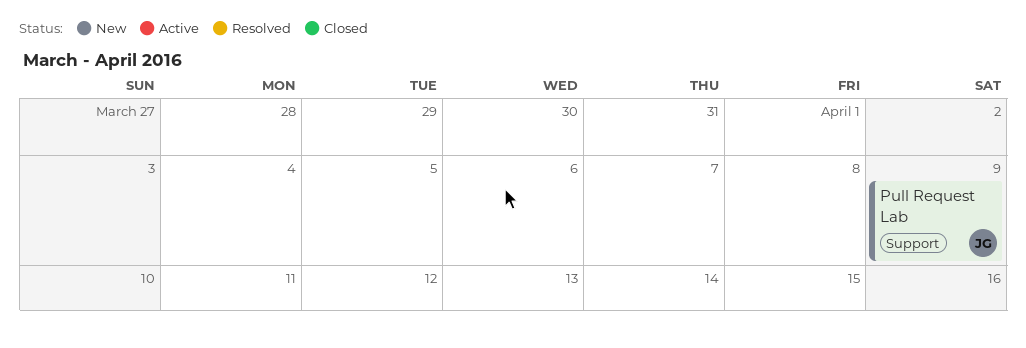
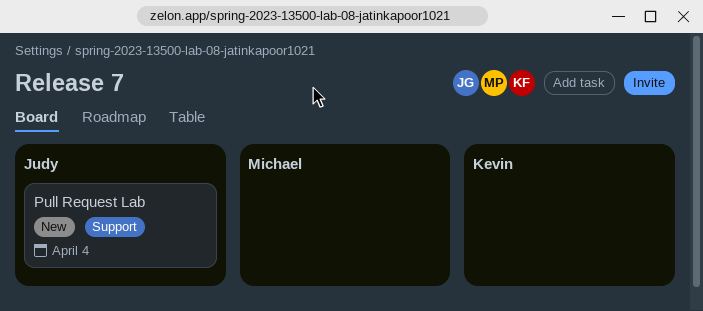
Pull Request Lab, due: Apr 9 -> Apr 4

